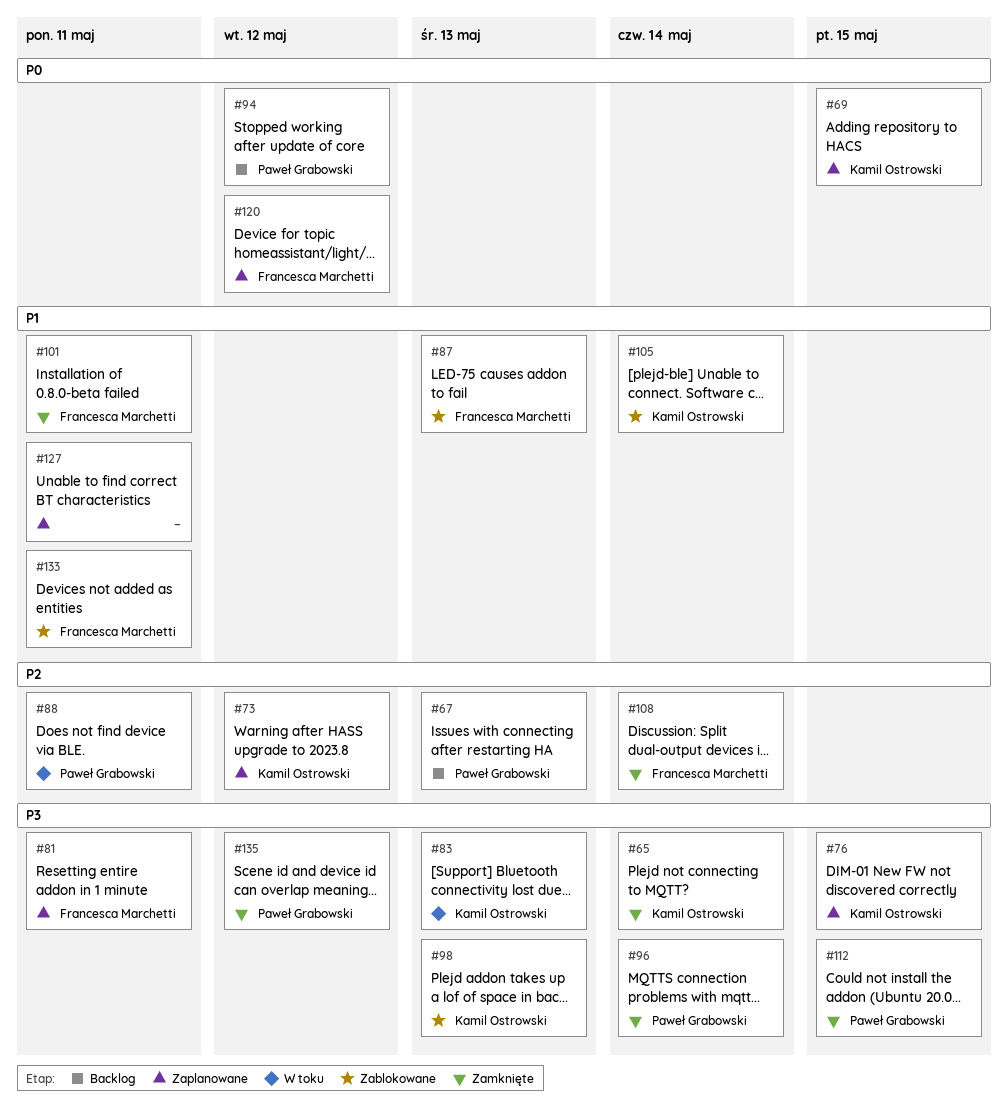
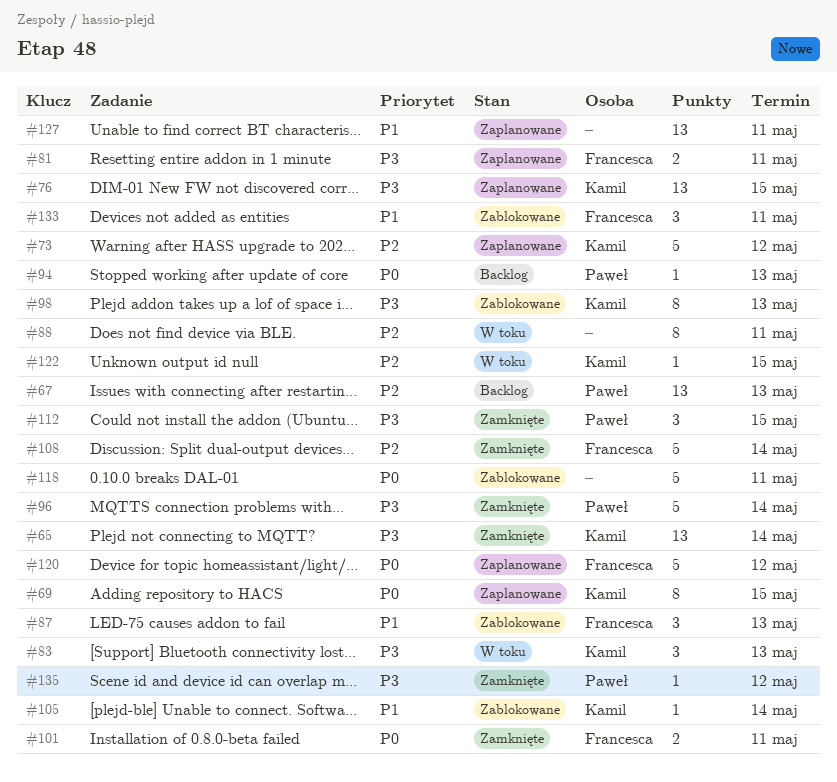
#88, owner: Paweł Grabowski -> none
#94, due: May 12 -> May 13
#101, priority: P1 -> P0
#118: none -> present
#122: none -> present

